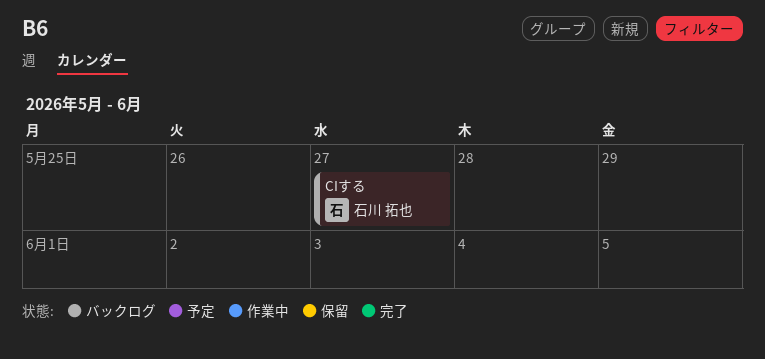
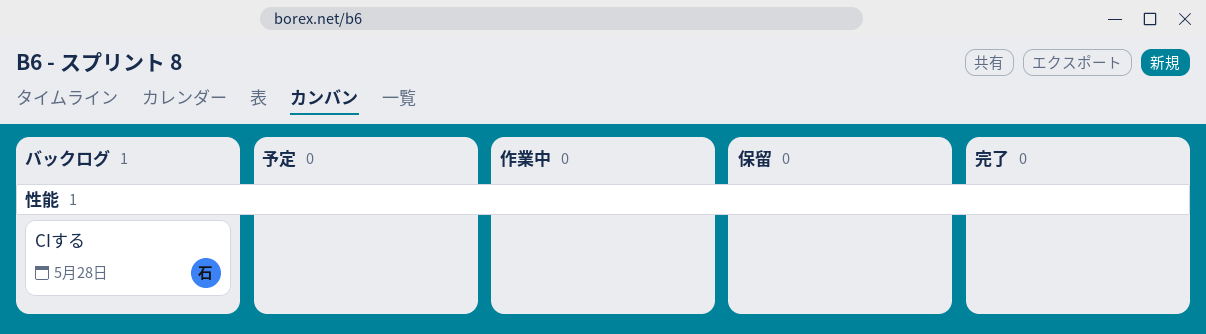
CIする, due: May 27 -> May 28

